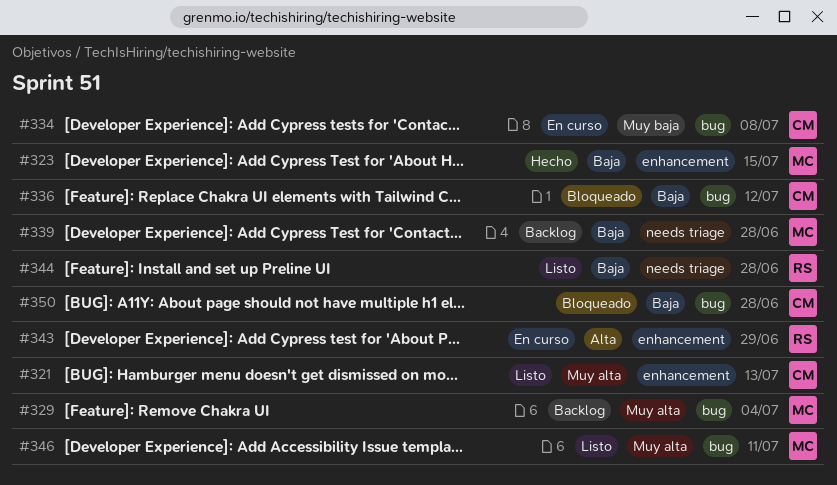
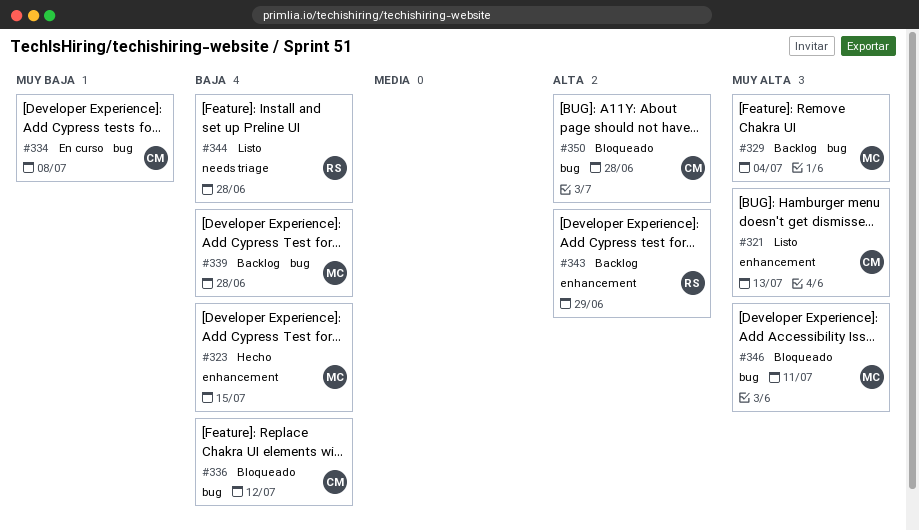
#339, label: needs triage -> bug
#343, status: En curso -> Backlog
#346, status: Listo -> Bloqueado
#350, priority: Baja -> Alta

